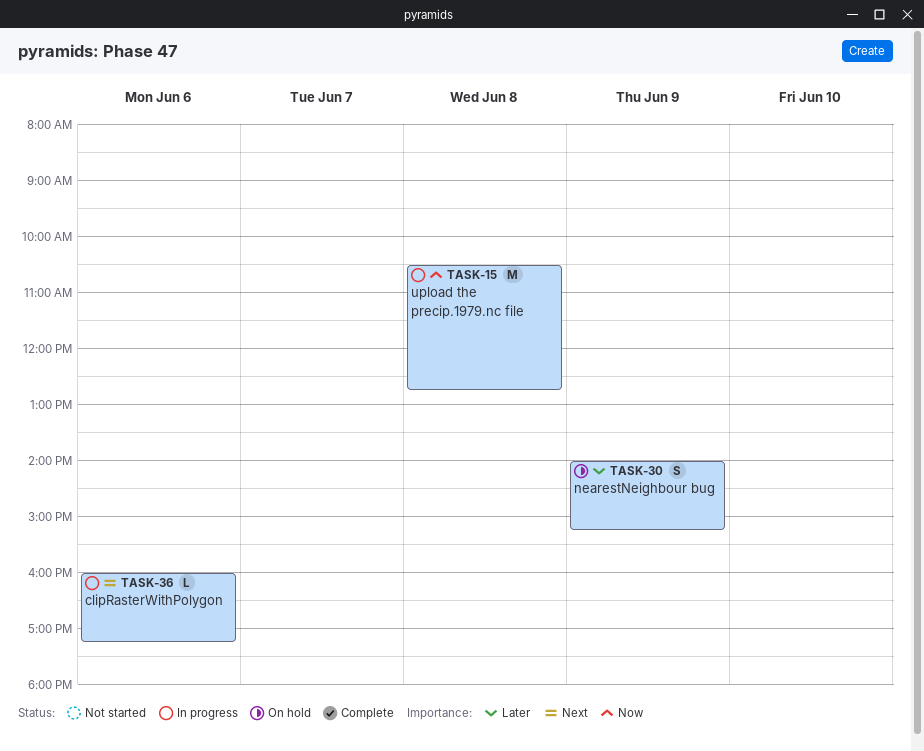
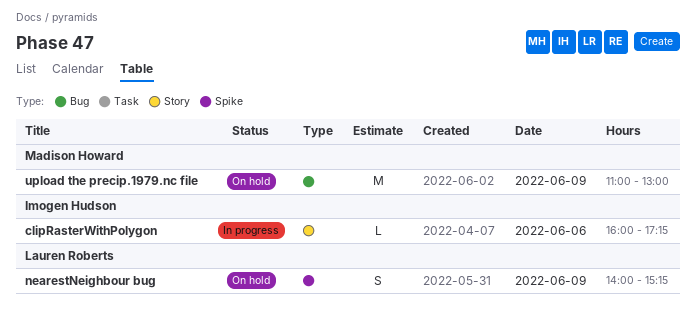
upload the precip.1979.nc file, status: In progress -> On hold
upload the precip.1979.nc file, day: Jun 8 -> Jun 9
upload the precip.1979.nc file, begins: 10:30 -> 11:00
upload the precip.1979.nc file, ends: 12:45 -> 13:00

